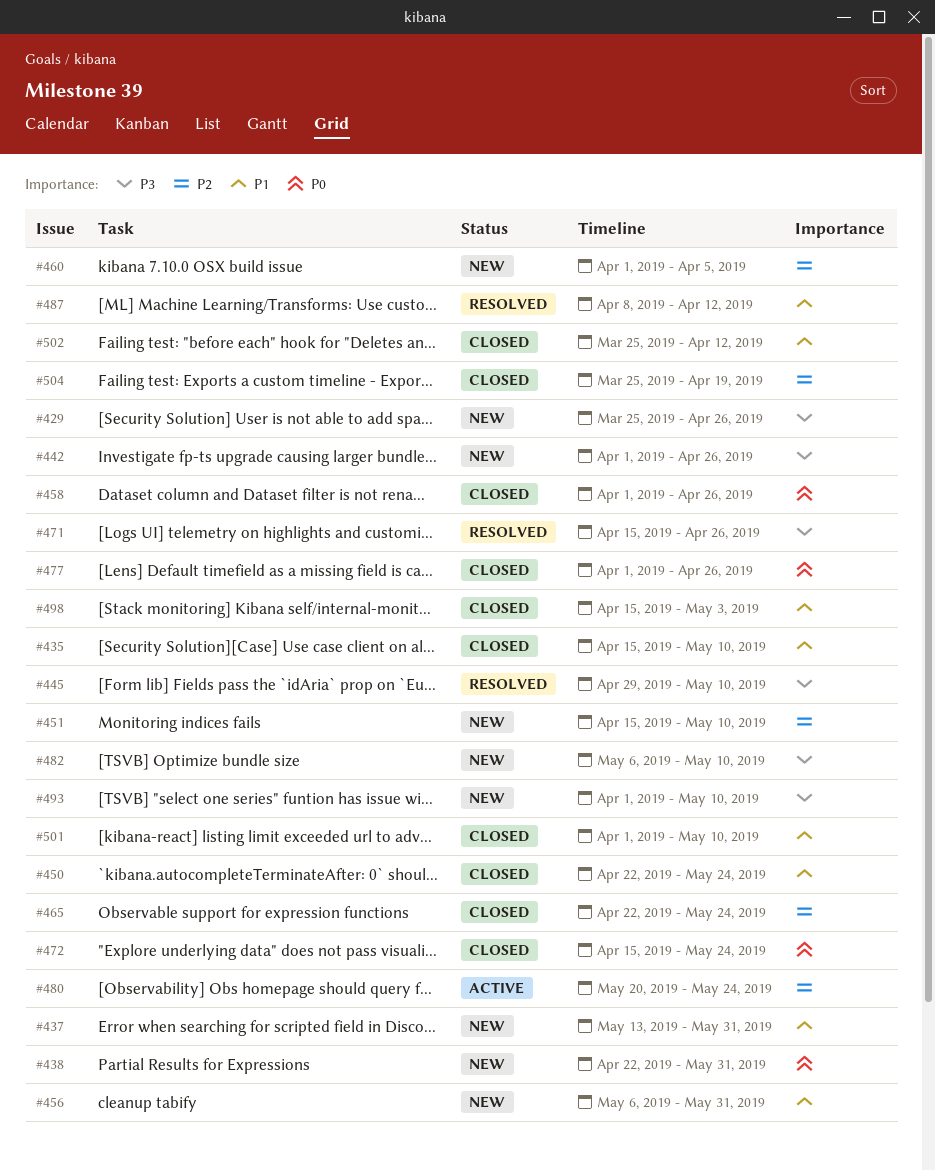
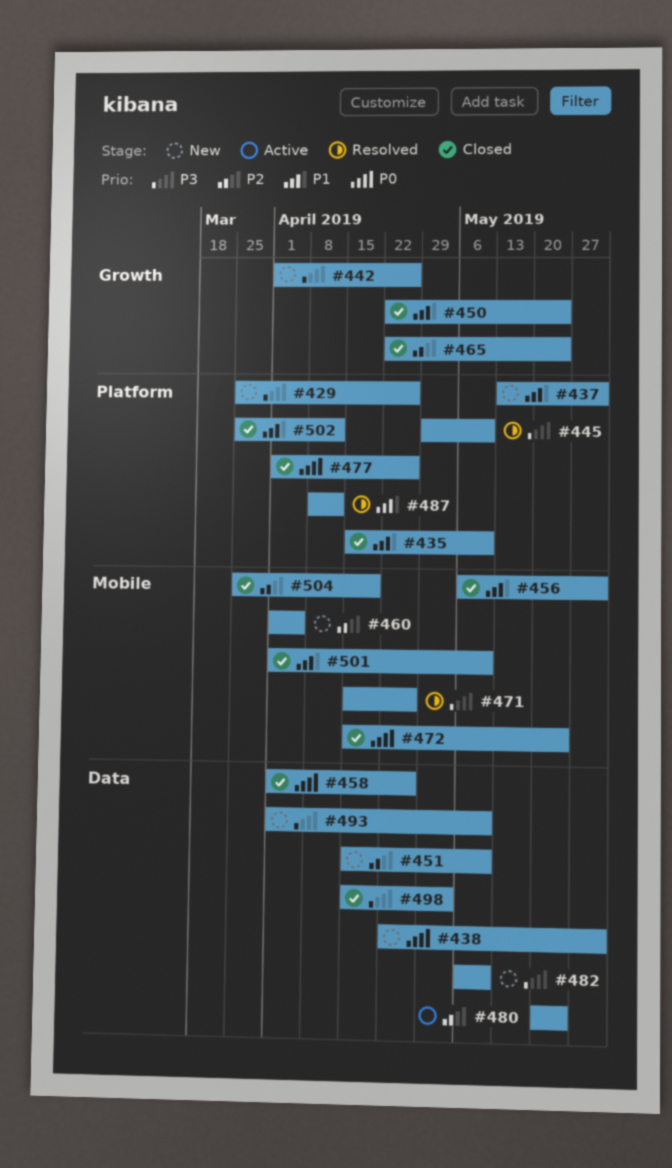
#456, status: New -> Closed
#498, priority: P1 -> P3

